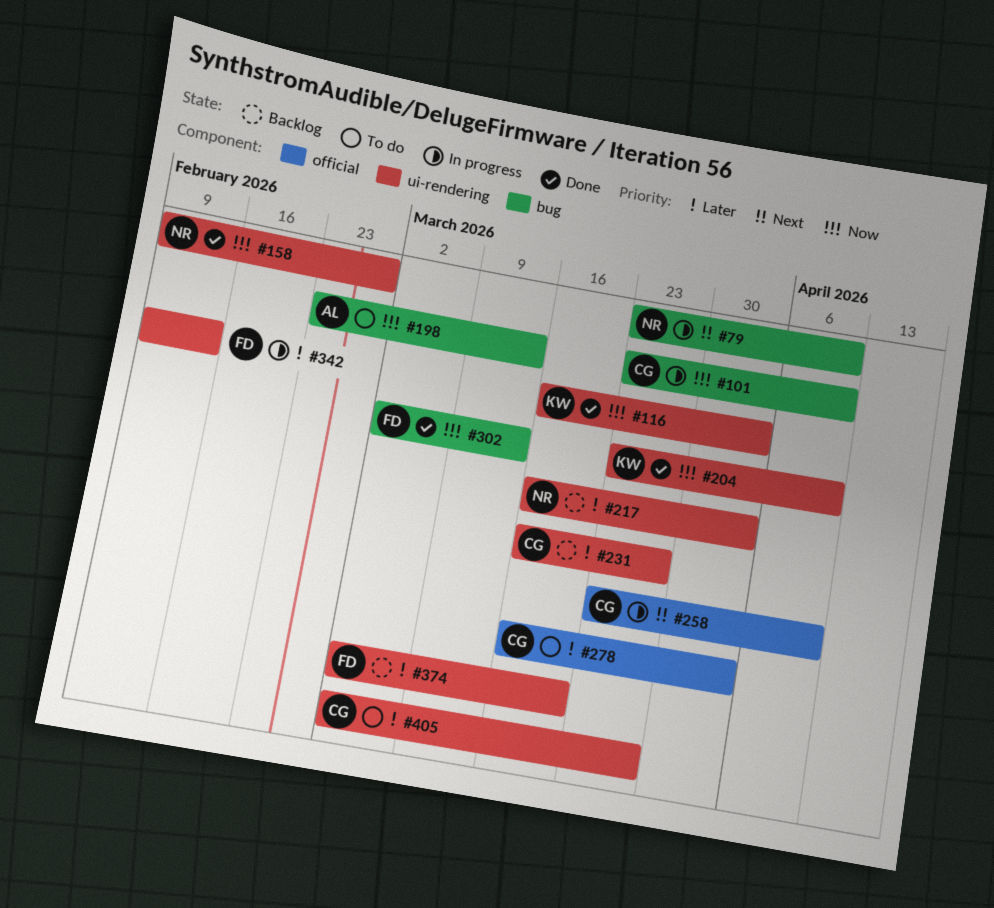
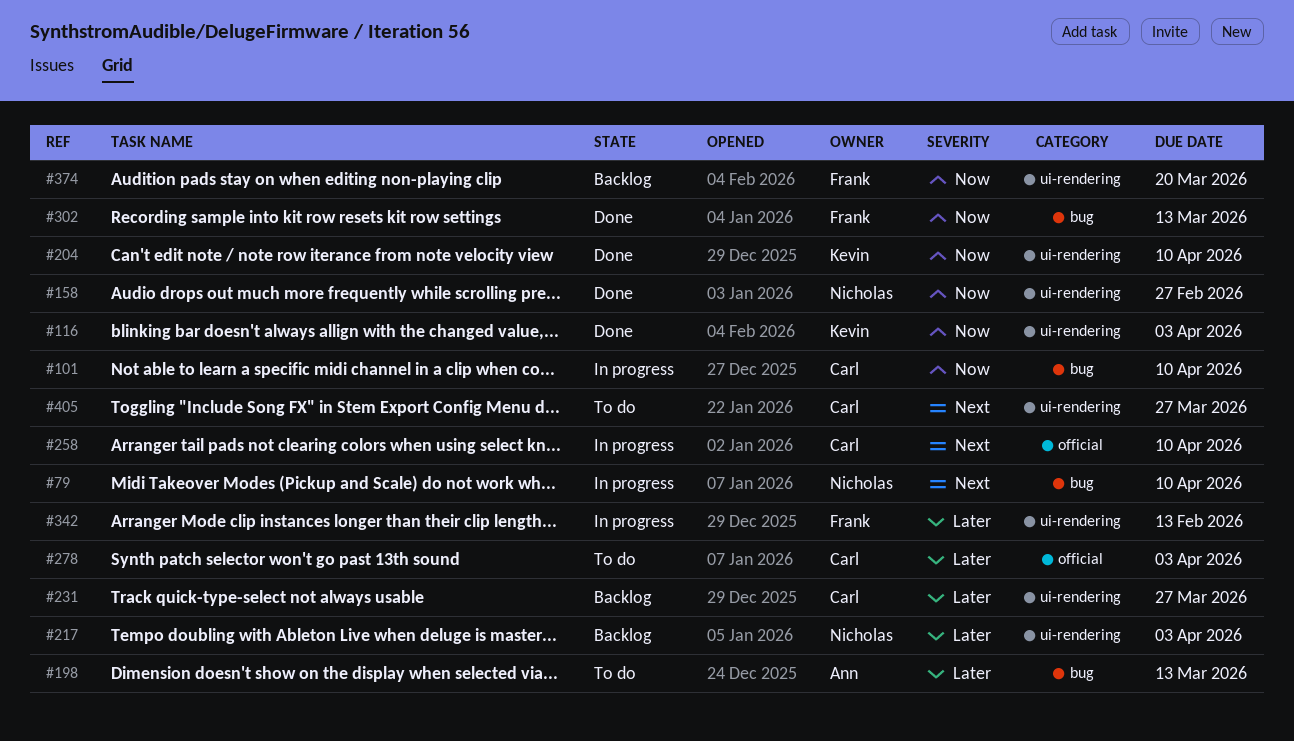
#198, priority: Now -> Later
#374, priority: Later -> Now
#405, priority: Later -> Next

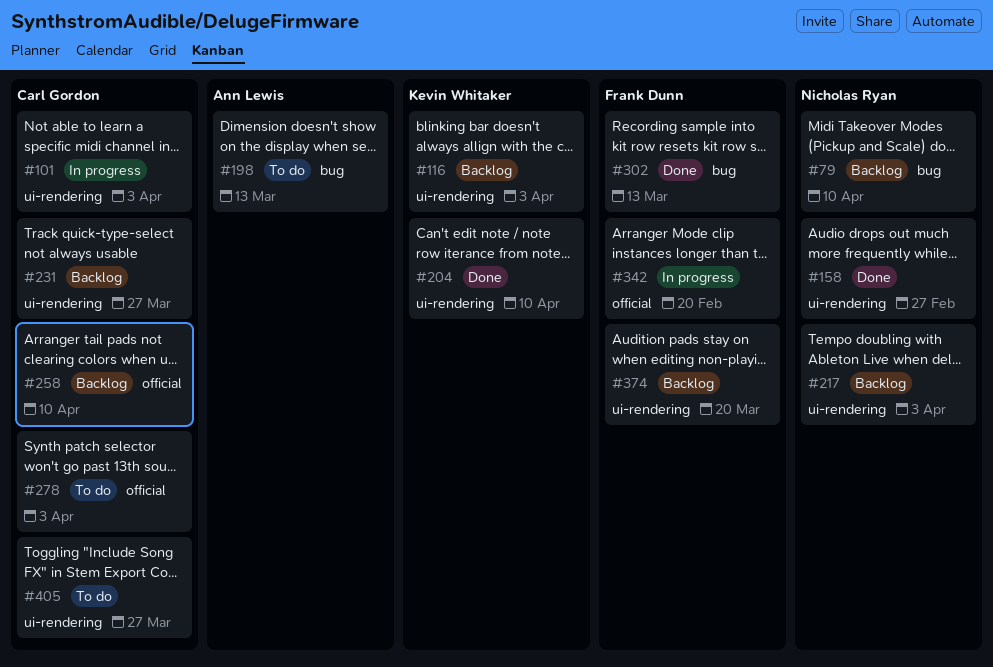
#79, status: In progress -> Backlog
#101, label: bug -> ui-rendering
#101, due: Apr 10 -> Apr 3
#116, status: Done -> Backlog
#258, status: In progress -> Backlog
#342, label: ui-rendering -> official
#342, due: Feb 13 -> Feb 20

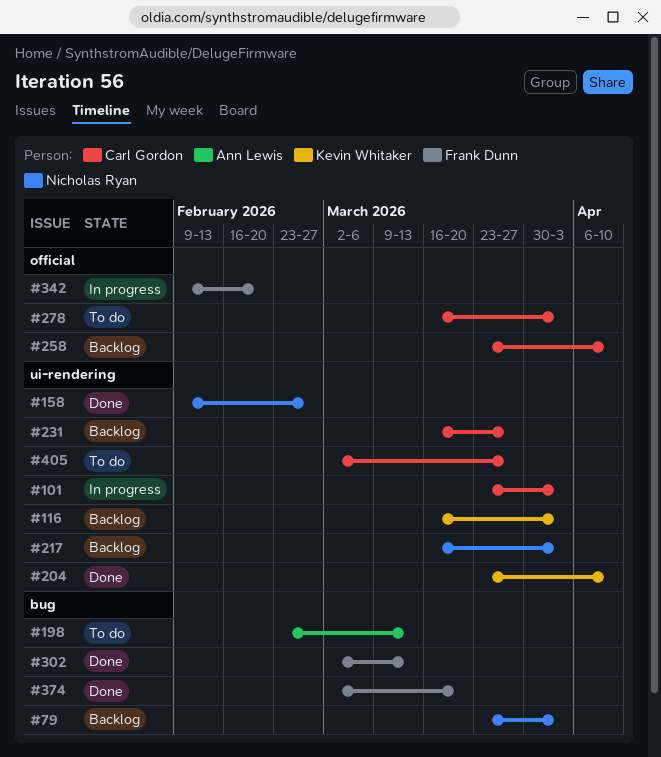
#79, due: Apr 10 -> Apr 3
#374, status: Backlog -> Done
#374, label: ui-rendering -> bug

